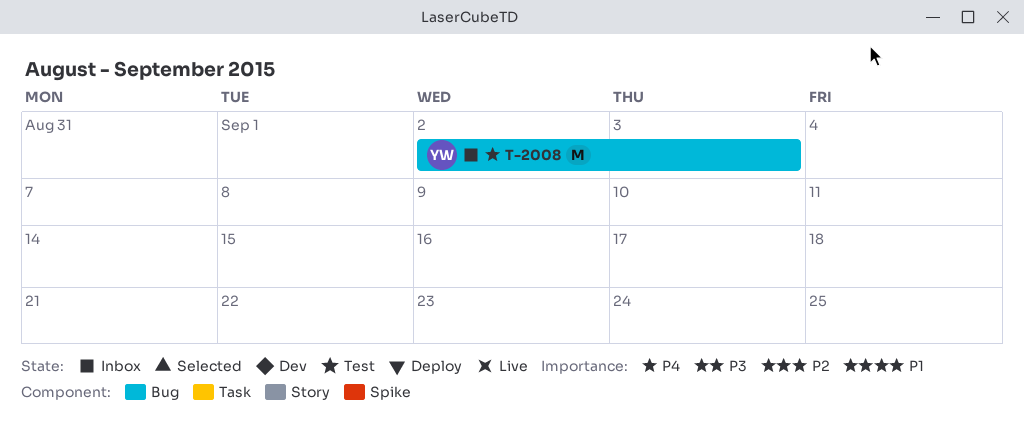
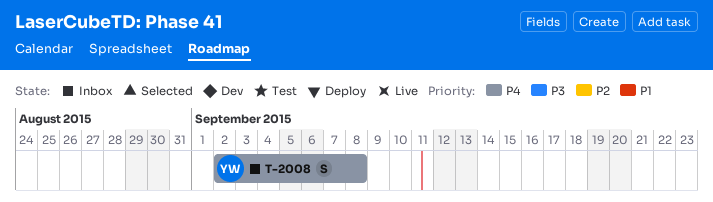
T-2008, estimate: M -> S
T-2008, due: Sep 3 -> Sep 8

